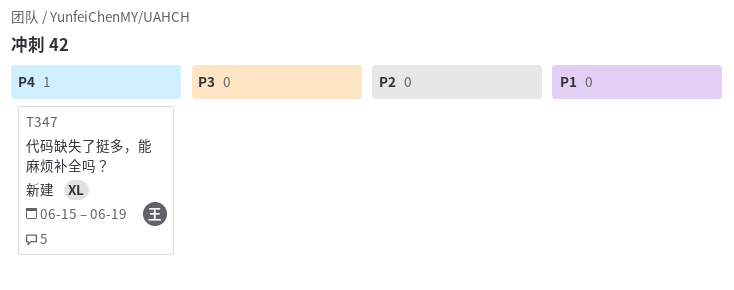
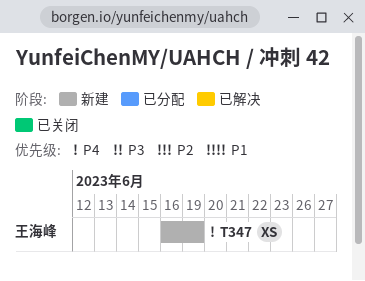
T347, estimate: XL -> XS
T347, start: Jun 15 -> Jun 16

